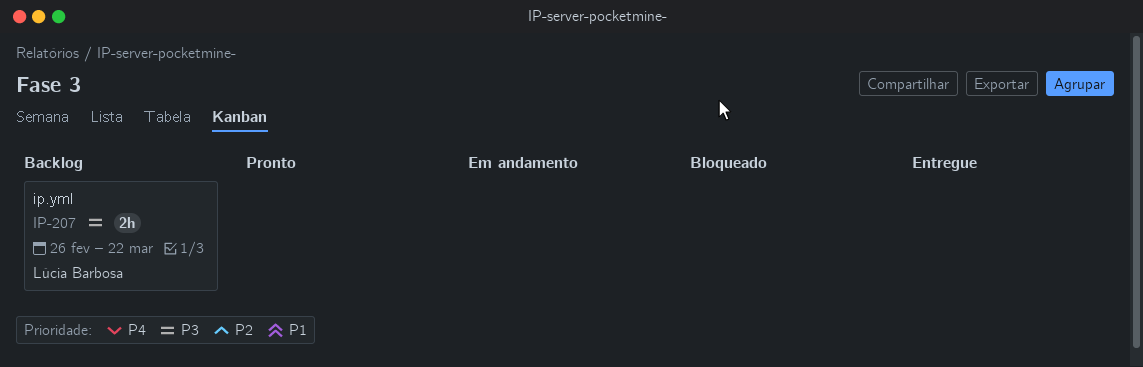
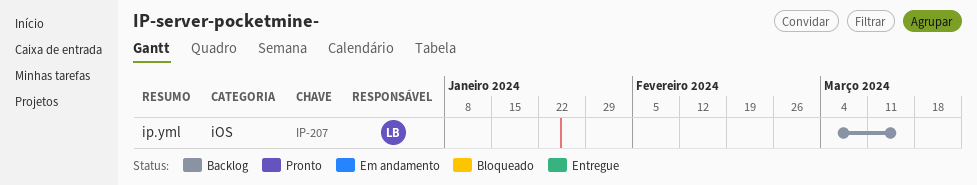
IP-207, start: Feb 26 -> Mar 4
IP-207, due: Mar 22 -> Mar 15

